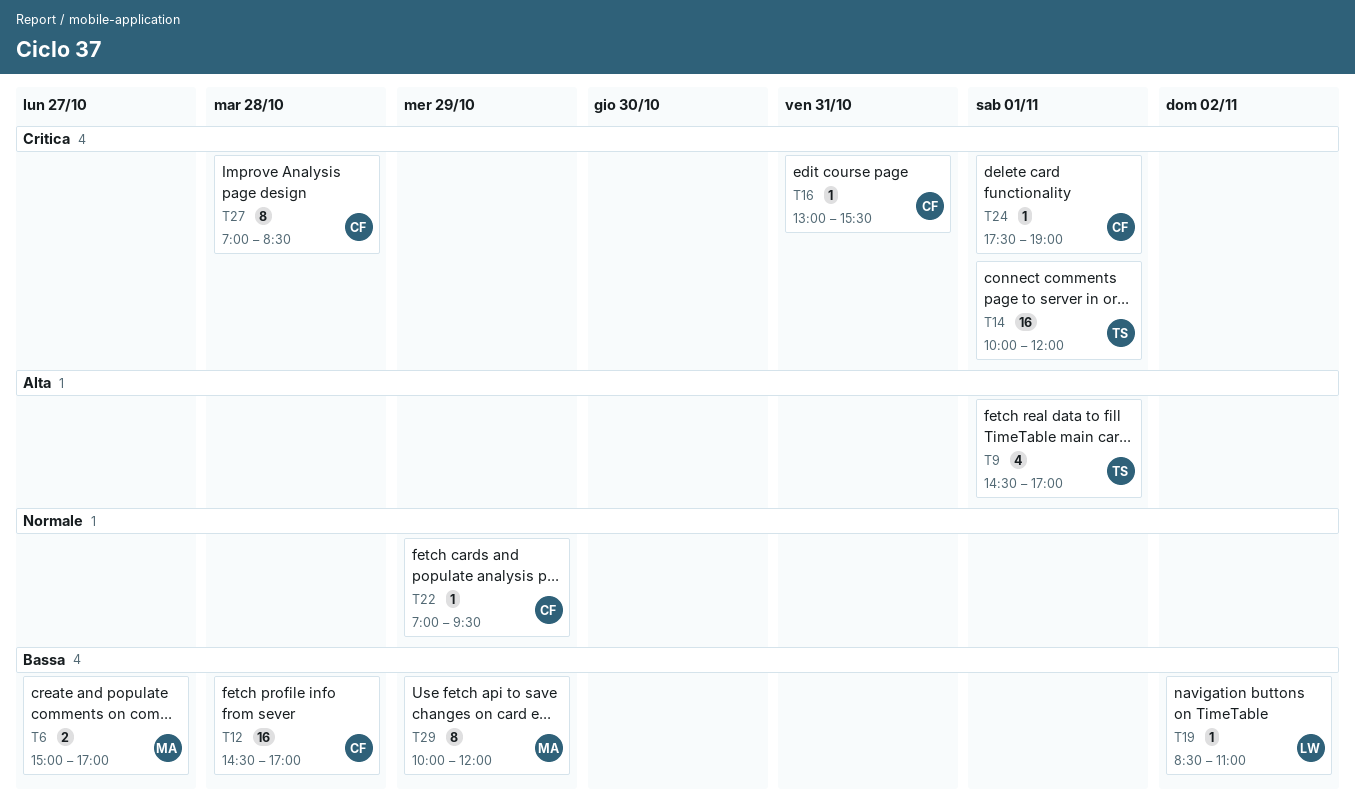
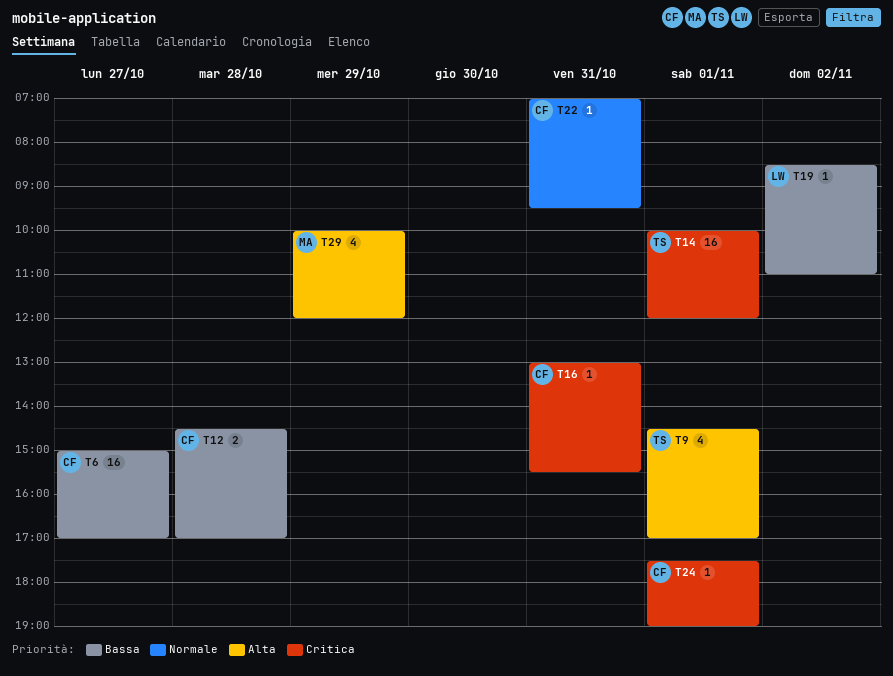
T6, owner: MA -> CF
T6, estimate: 2 -> 16
T12, estimate: 16 -> 2
T22, day: Oct 29 -> Oct 31
T27: present -> none
T29, priority: Bassa -> Alta
T29, estimate: 8 -> 4

